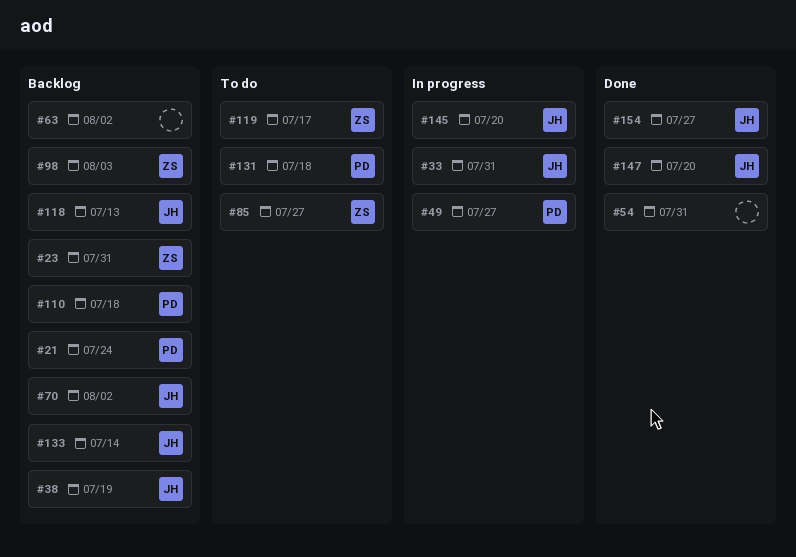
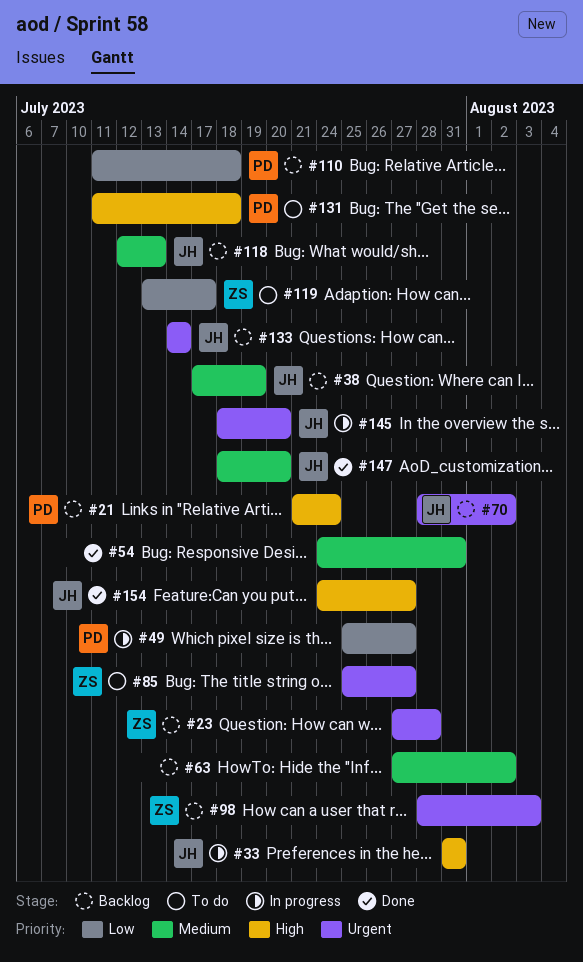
#23, due: Jul 31 -> Jul 28

